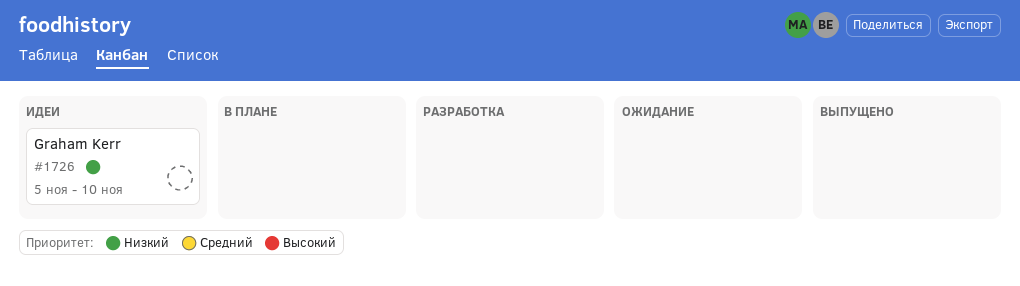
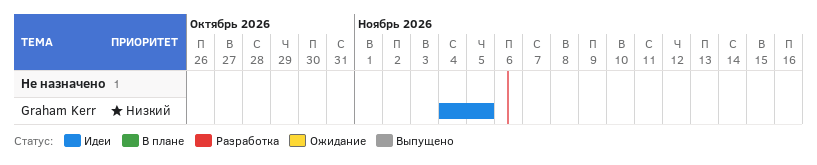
Graham Kerr, start: Nov 5 -> Nov 4
Graham Kerr, due: Nov 10 -> Nov 5

